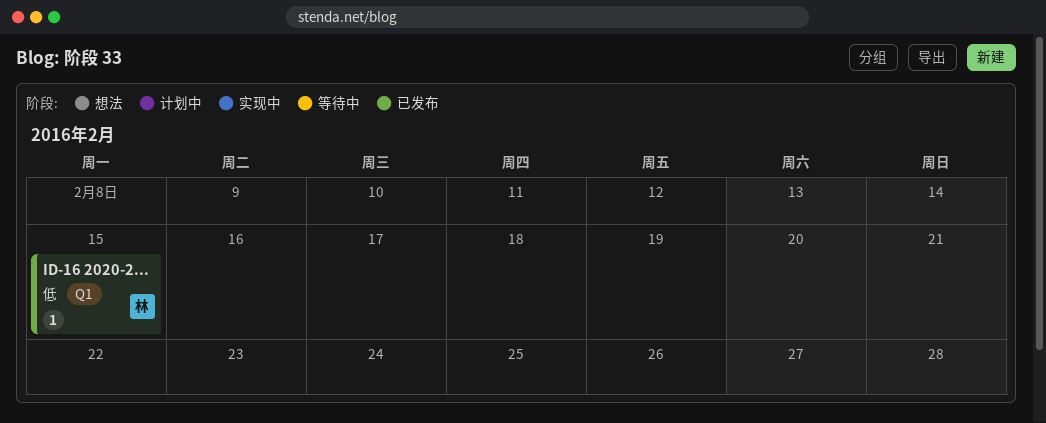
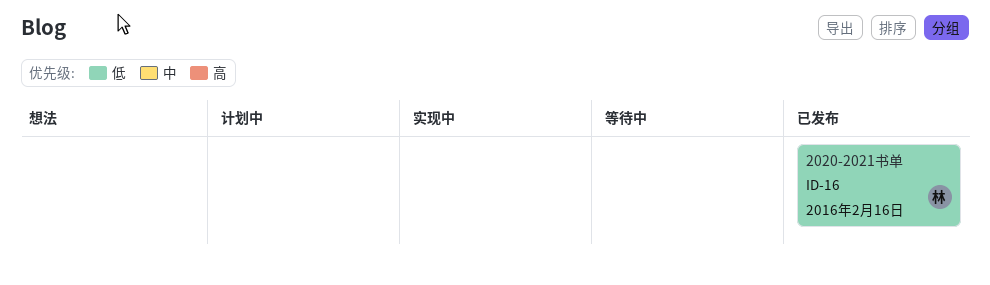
ID-16, due: Feb 15 -> Feb 16

